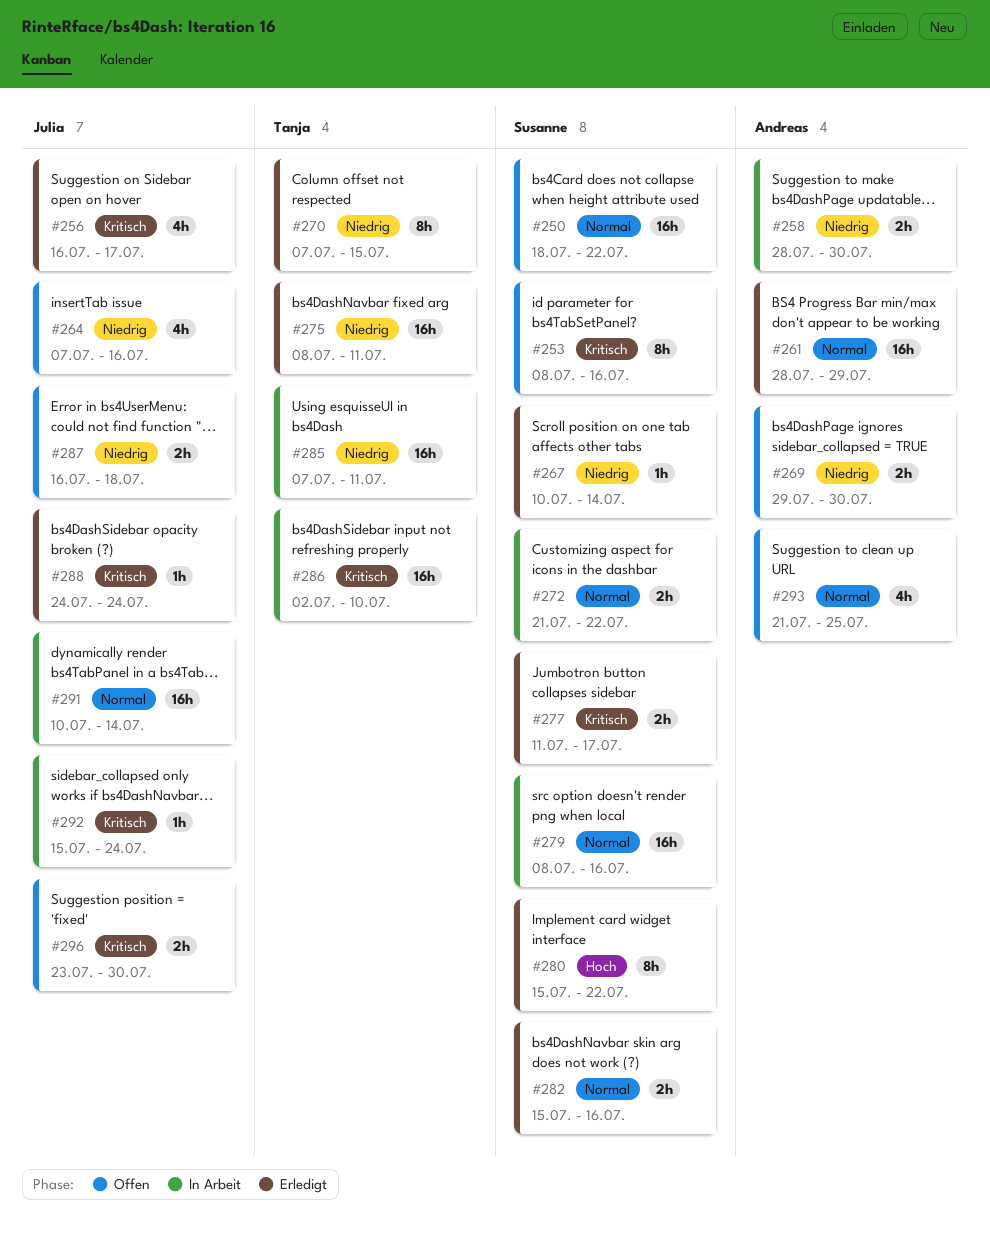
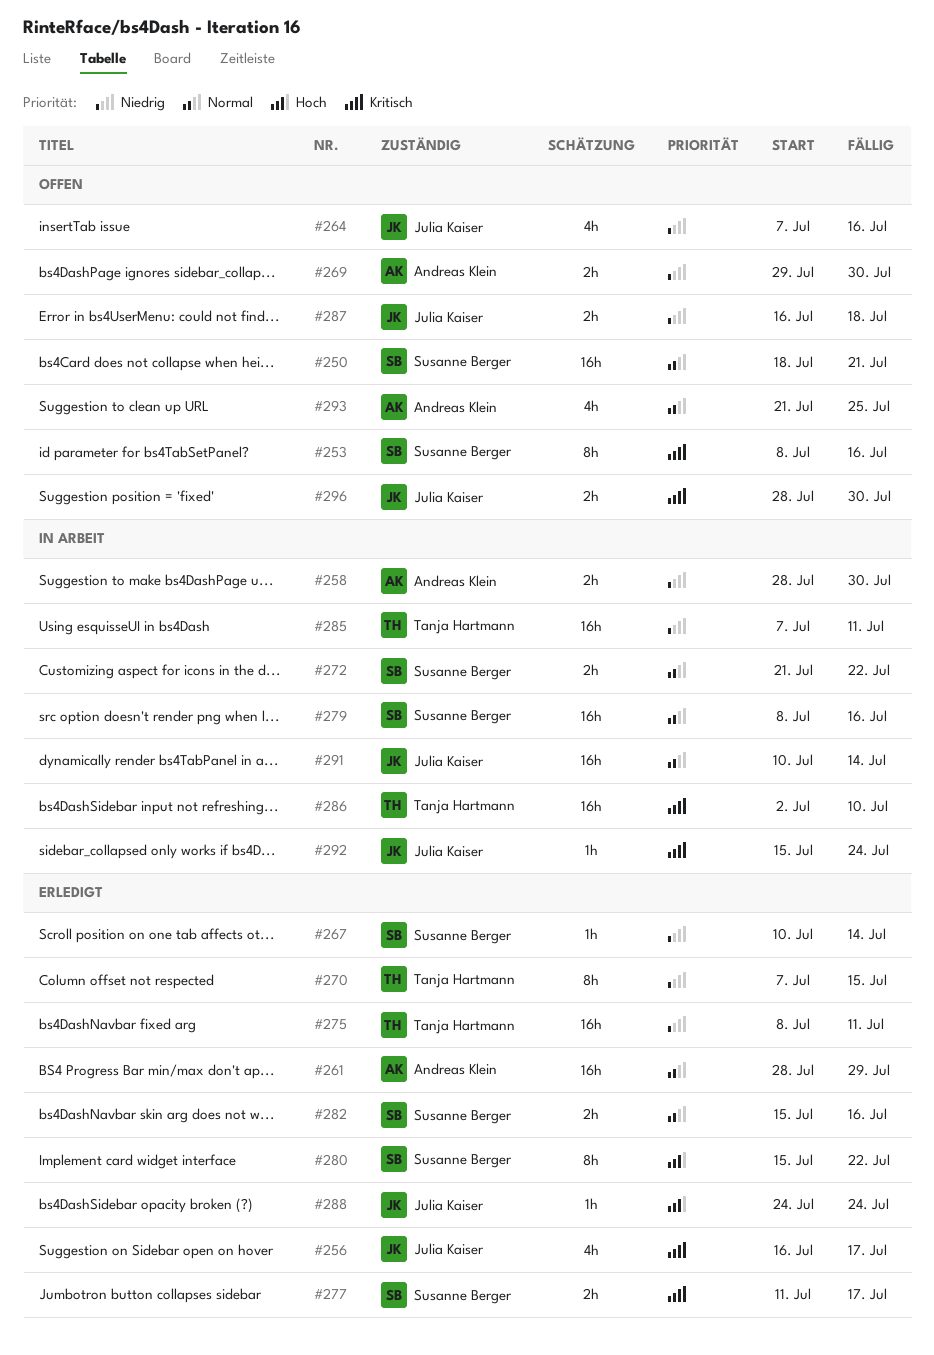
#250, due: Jul 22 -> Jul 21
#288, priority: Kritisch -> Hoch
#296, start: Jul 23 -> Jul 28

